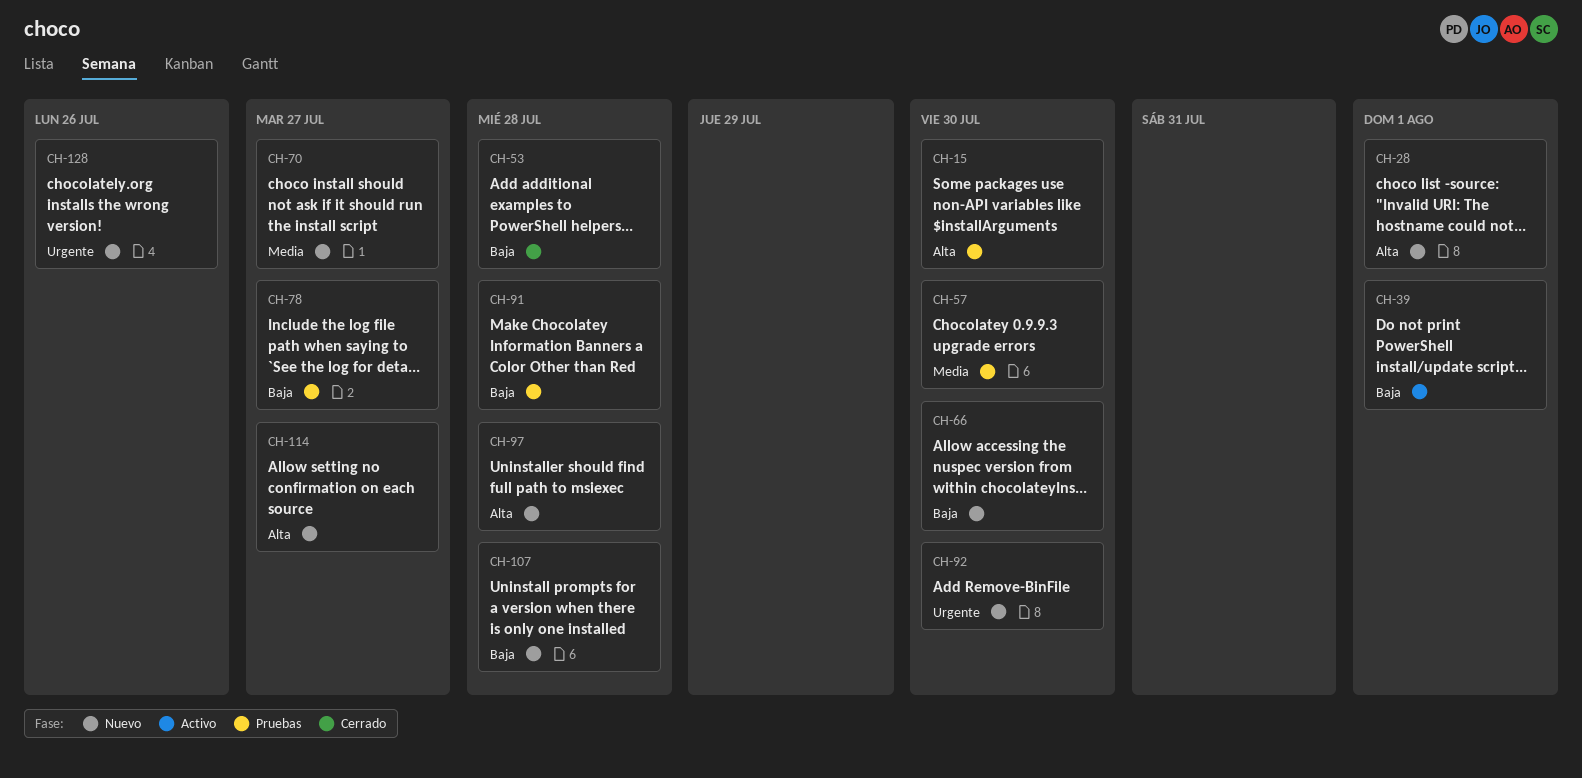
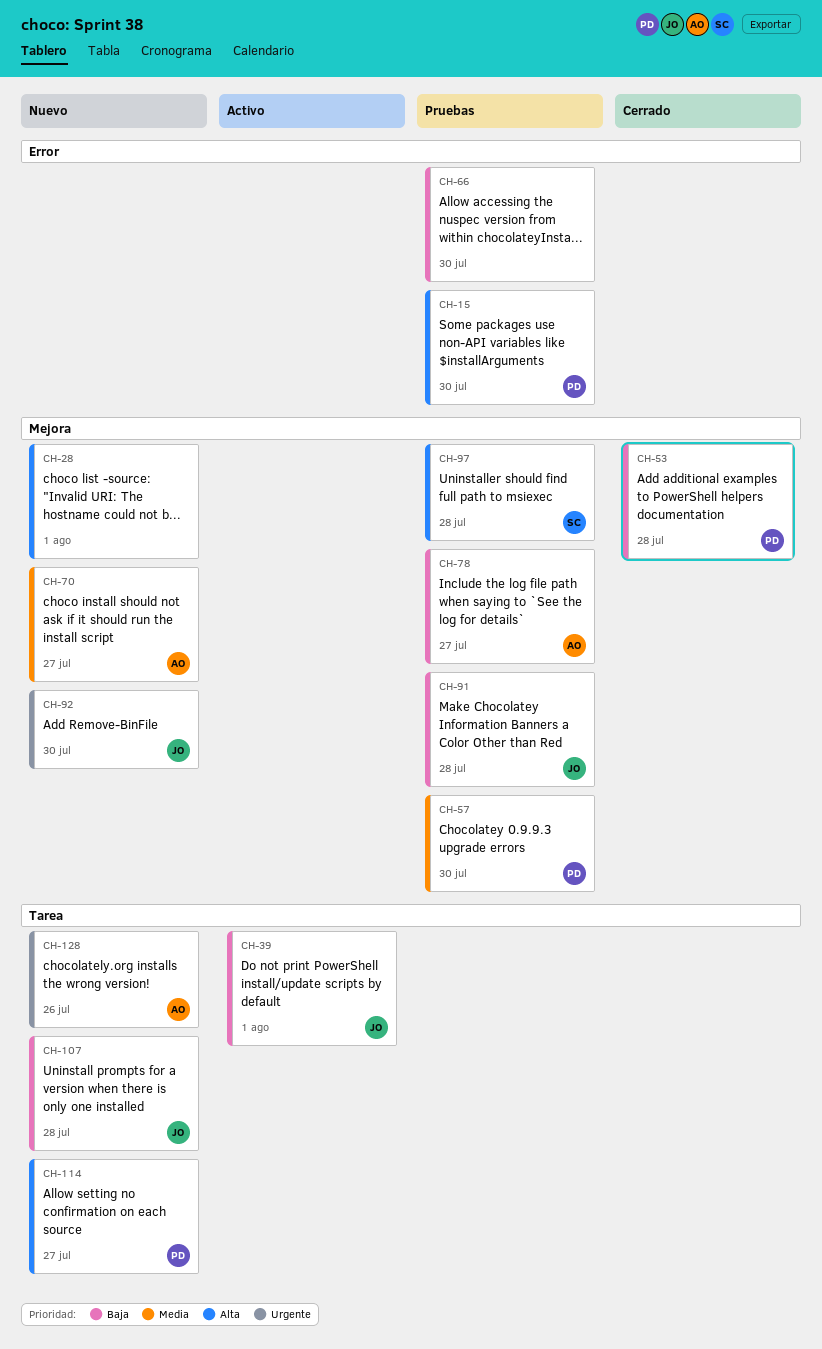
CH-66, status: Nuevo -> Pruebas
CH-97, status: Nuevo -> Pruebas

